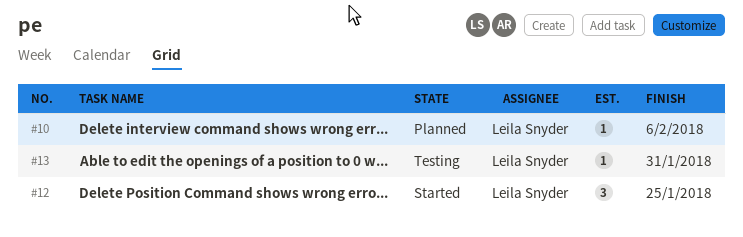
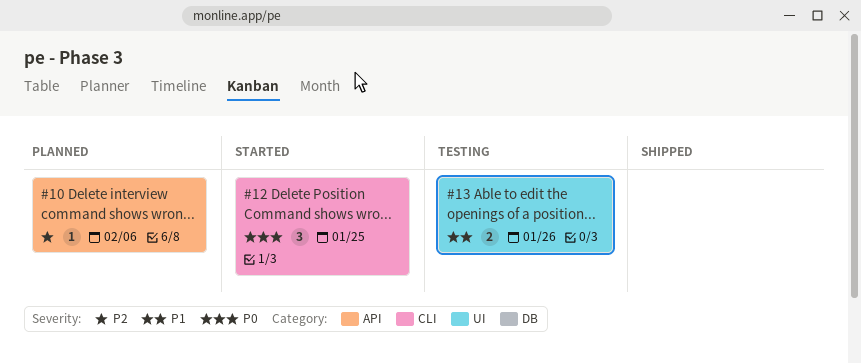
#13, estimate: 1 -> 2
#13, due: Jan 31 -> Jan 26

